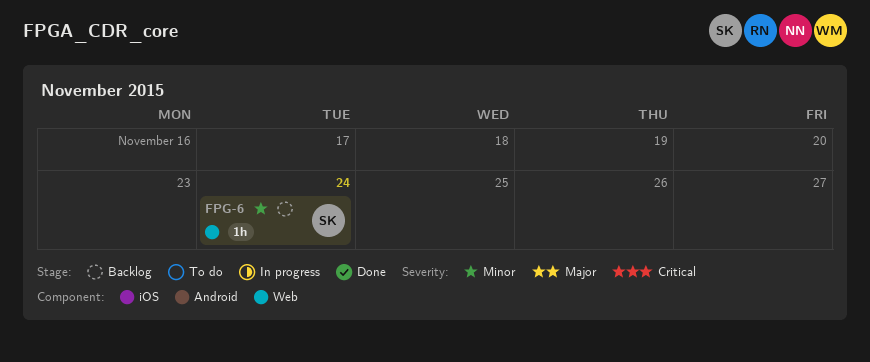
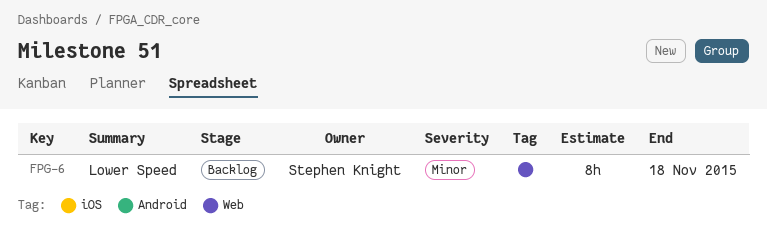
FPG-6, estimate: 1h -> 8h
FPG-6, due: Nov 24 -> Nov 18

